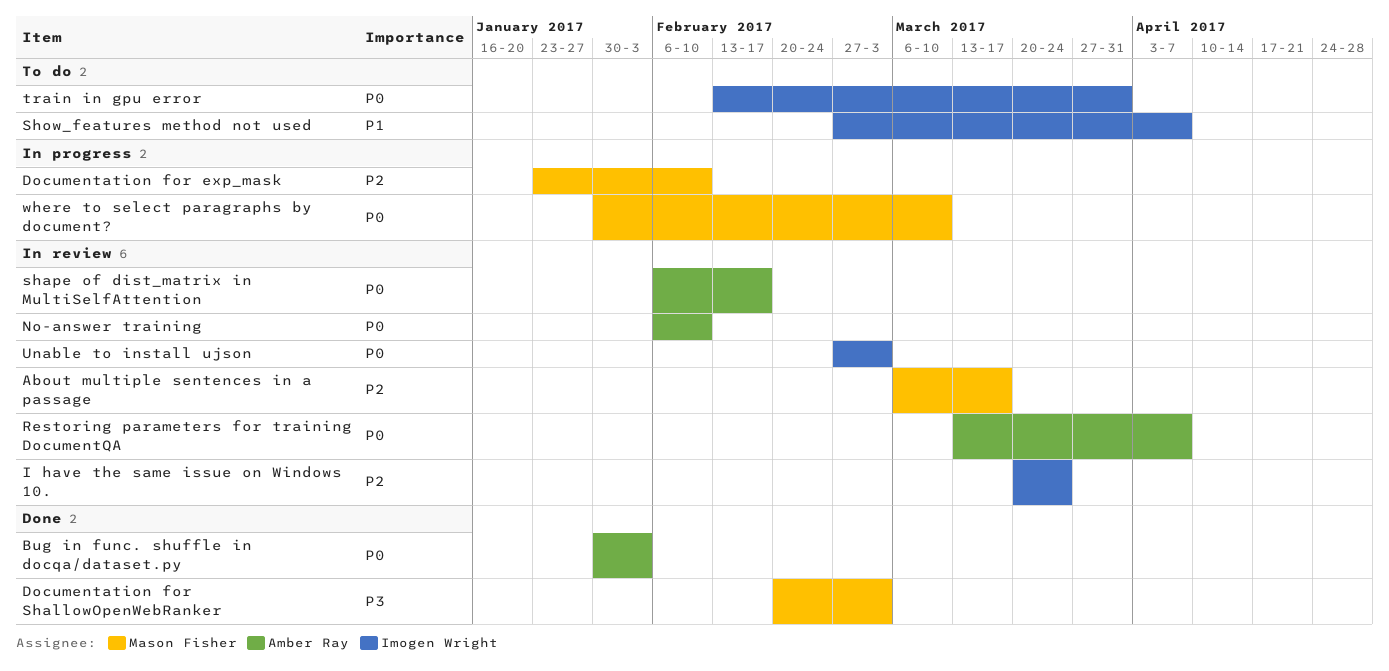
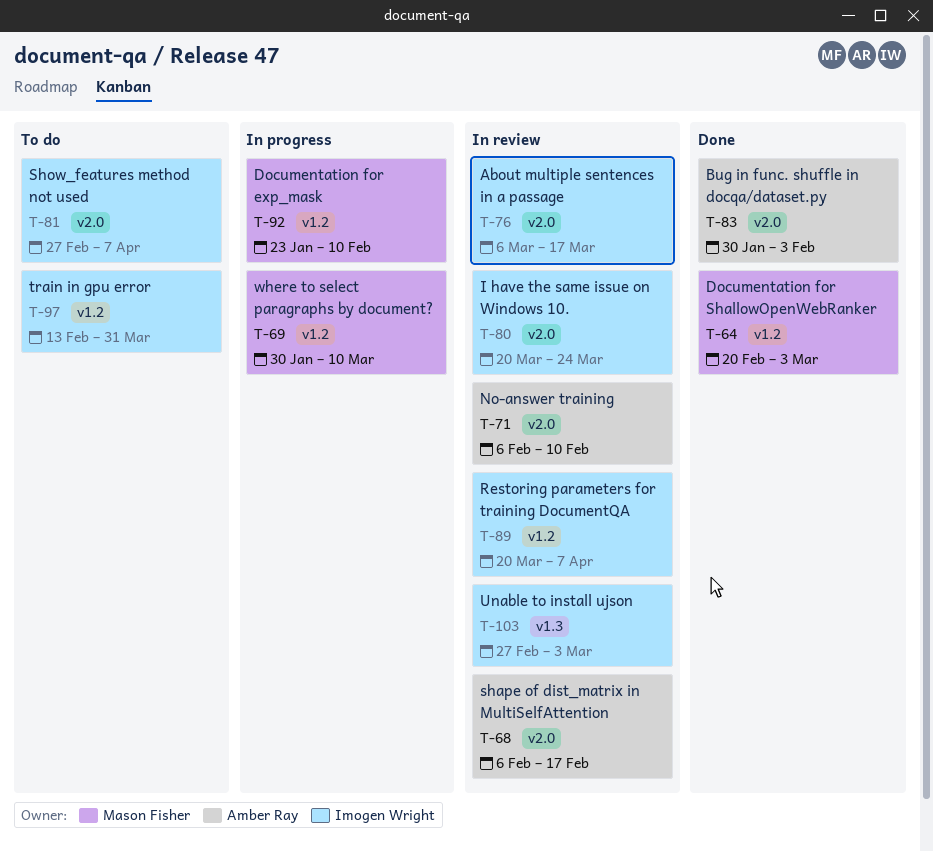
About multiple sentences in a passage, owner: Mason Fisher -> Imogen Wright
Restoring parameters for training DocumentQA, owner: Amber Ray -> Imogen Wright
Restoring parameters for training DocumentQA, start: Mar 13 -> Mar 20

